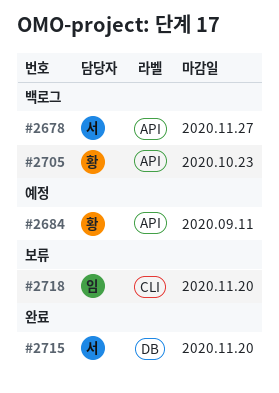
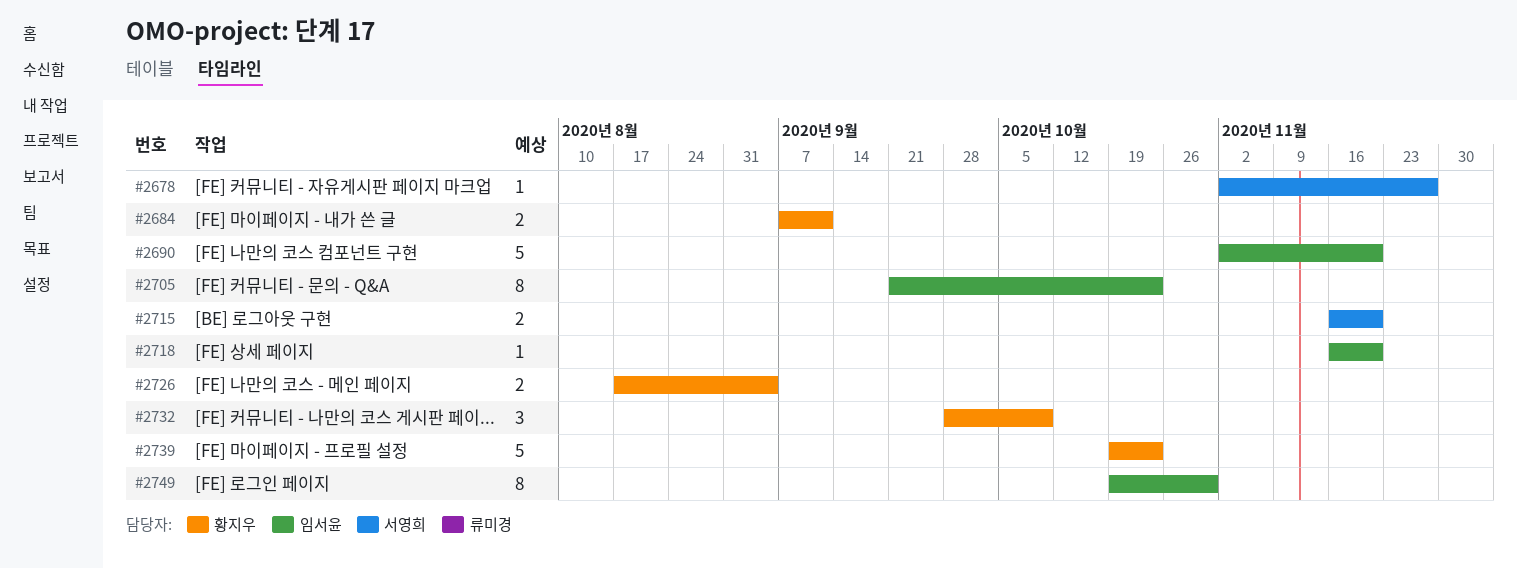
#2690: none -> present
#2705, owner: 황지우 -> 임서윤
#2726: none -> present
#2732: none -> present
#2739: none -> present
#2749: none -> present

